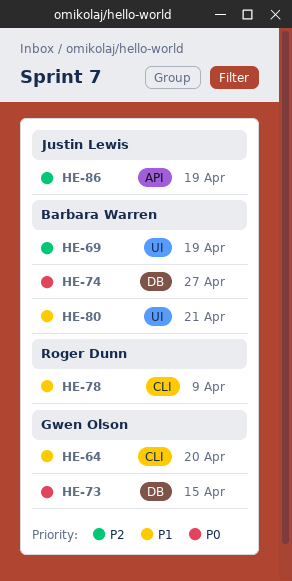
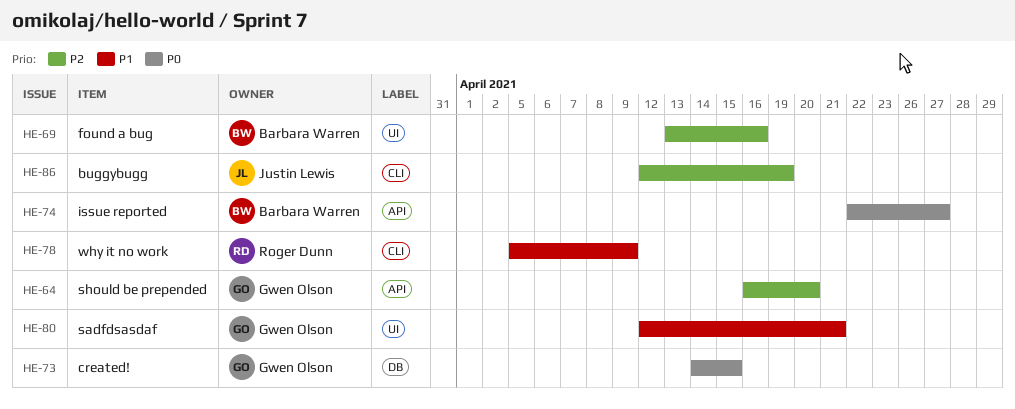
HE-64, priority: P1 -> P2
HE-64, label: CLI -> API
HE-69, due: Apr 19 -> Apr 16
HE-74, label: DB -> API
HE-80, owner: Barbara Warren -> Gwen Olson
HE-86, label: API -> CLI

